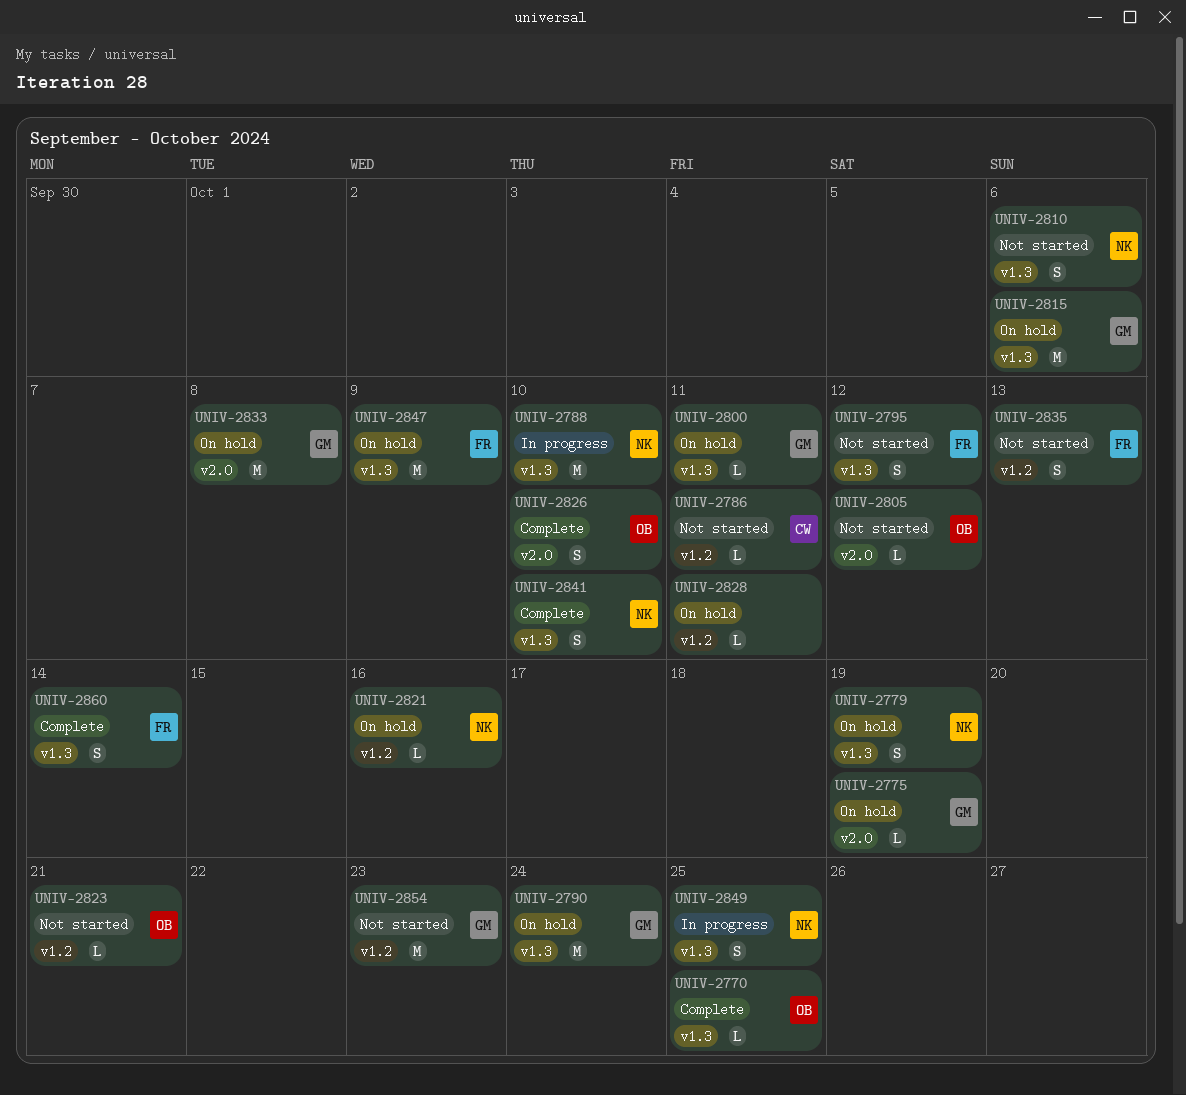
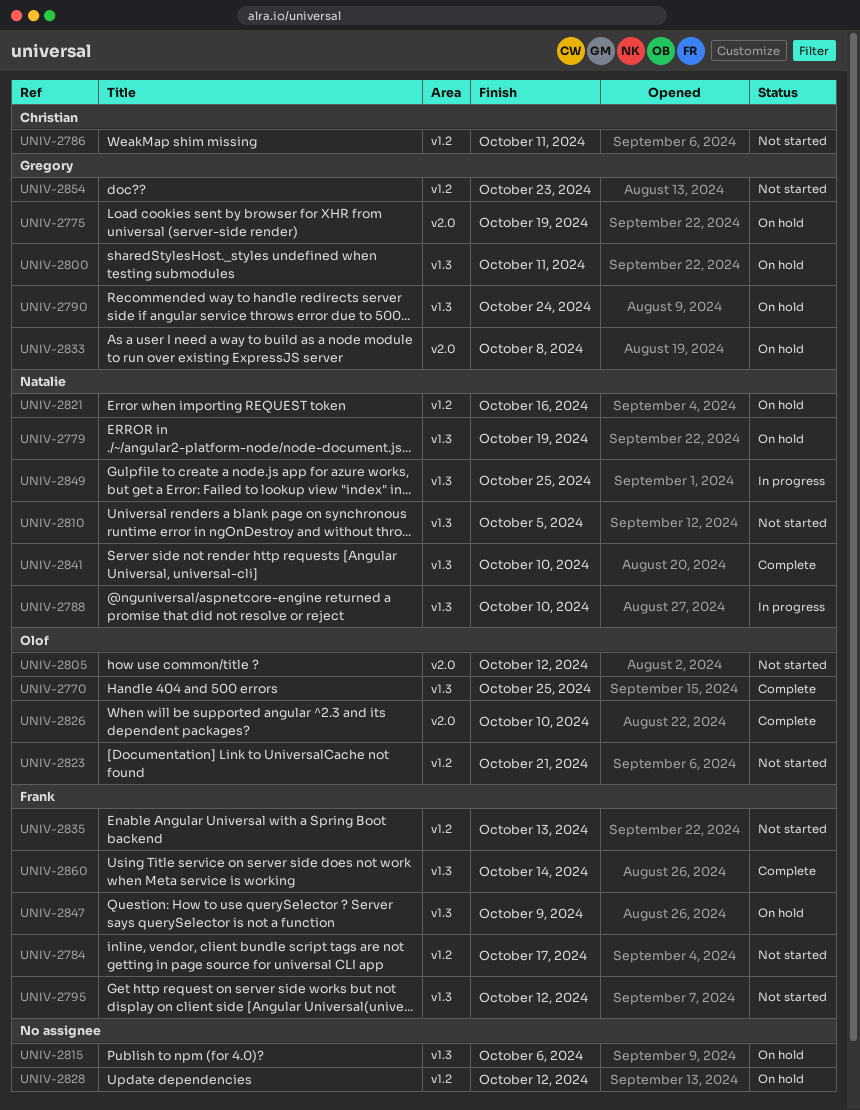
UNIV-2784: none -> present
UNIV-2810, due: Oct 6 -> Oct 5
UNIV-2815, owner: Gregory -> none
UNIV-2828, due: Oct 11 -> Oct 12

